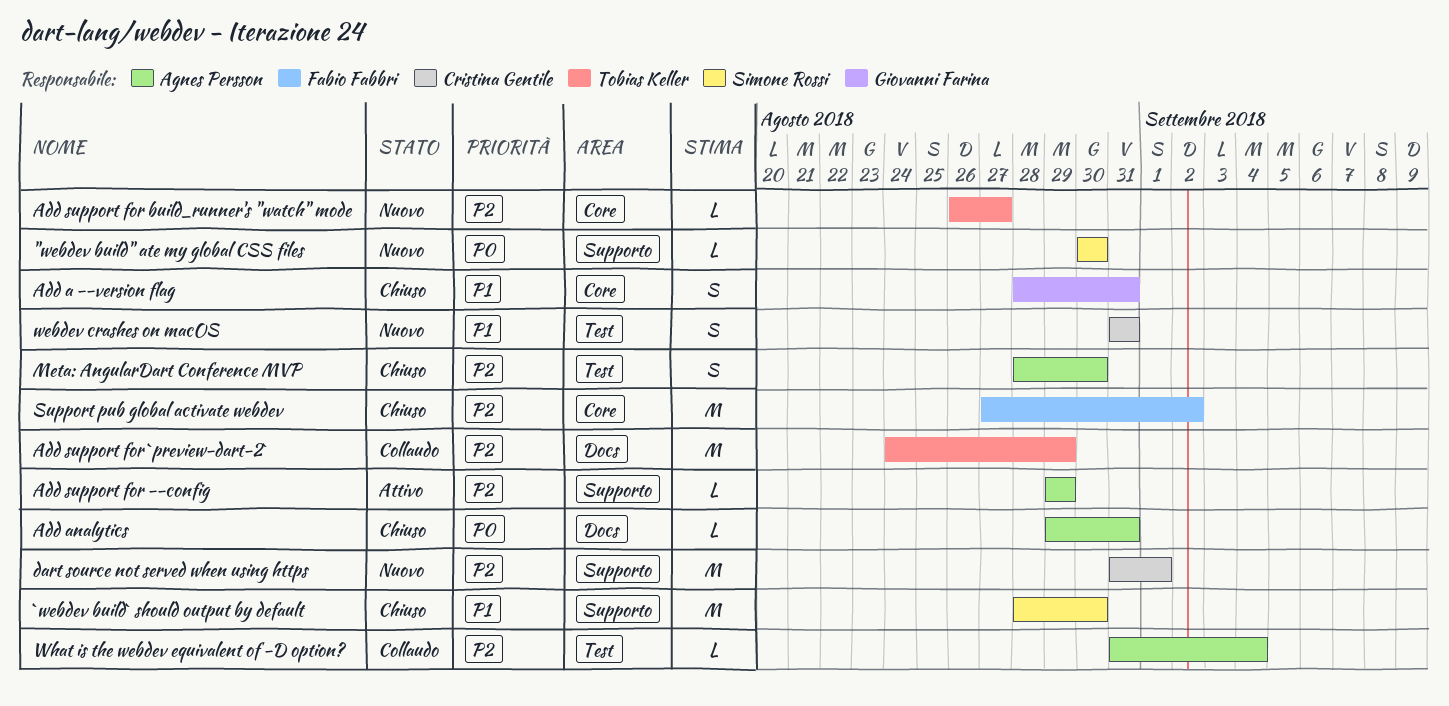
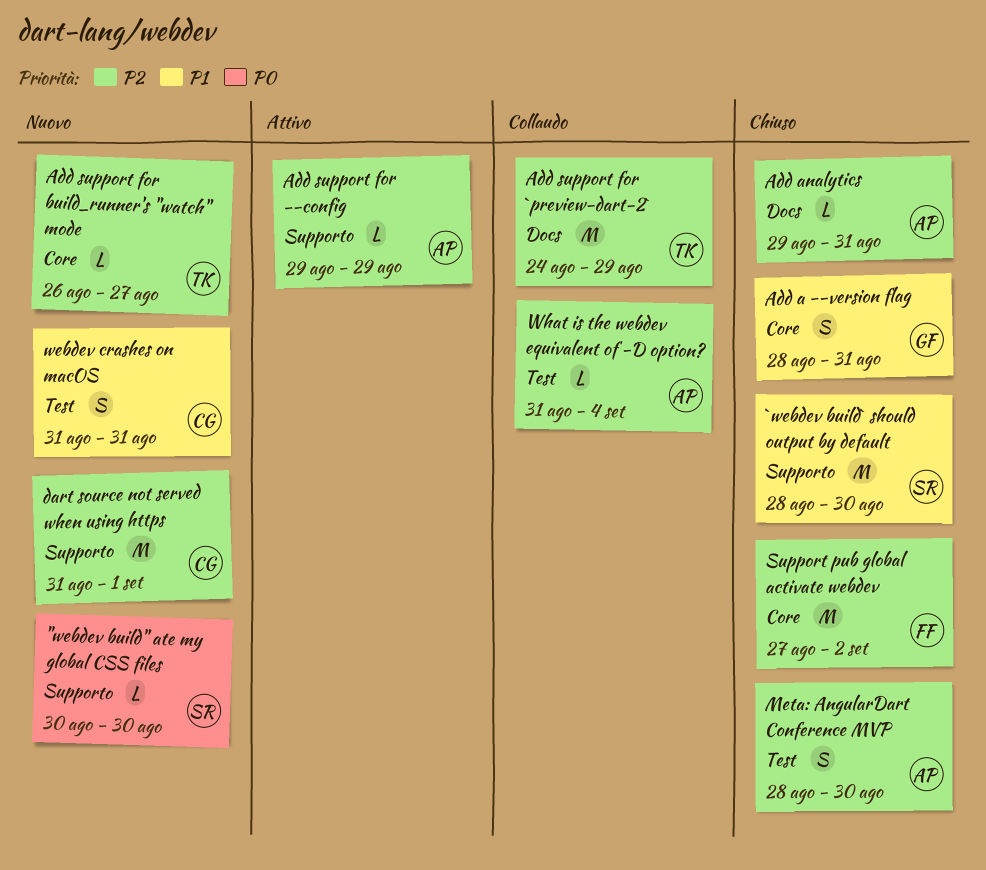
Add analytics, priority: P0 -> P2

